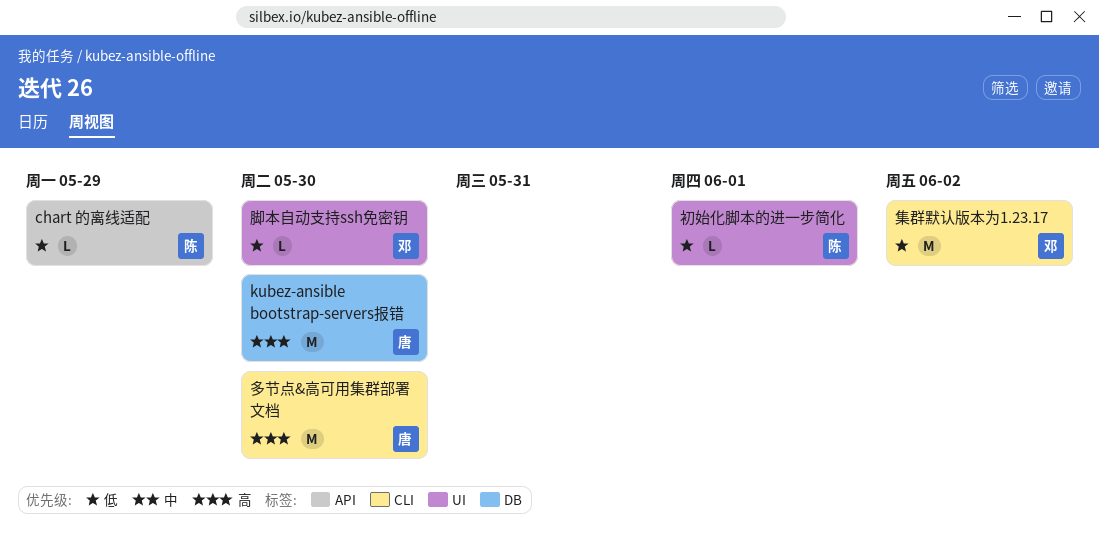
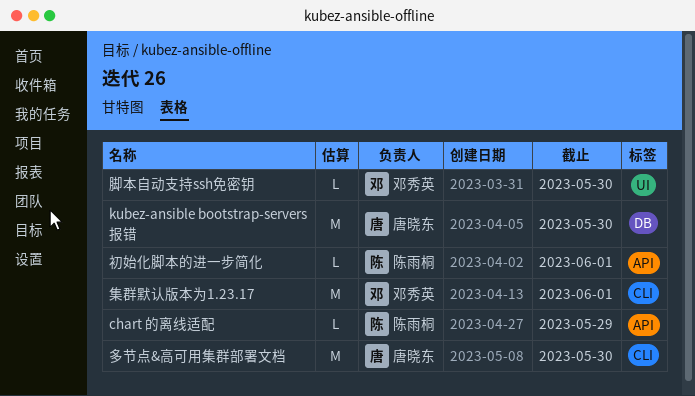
初始化脚本的进一步简化, label: UI -> API
集群默认版本为1.23.17, due: Jun 2 -> Jun 1

